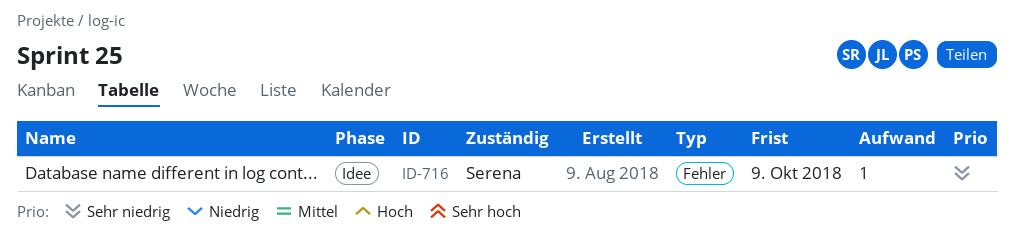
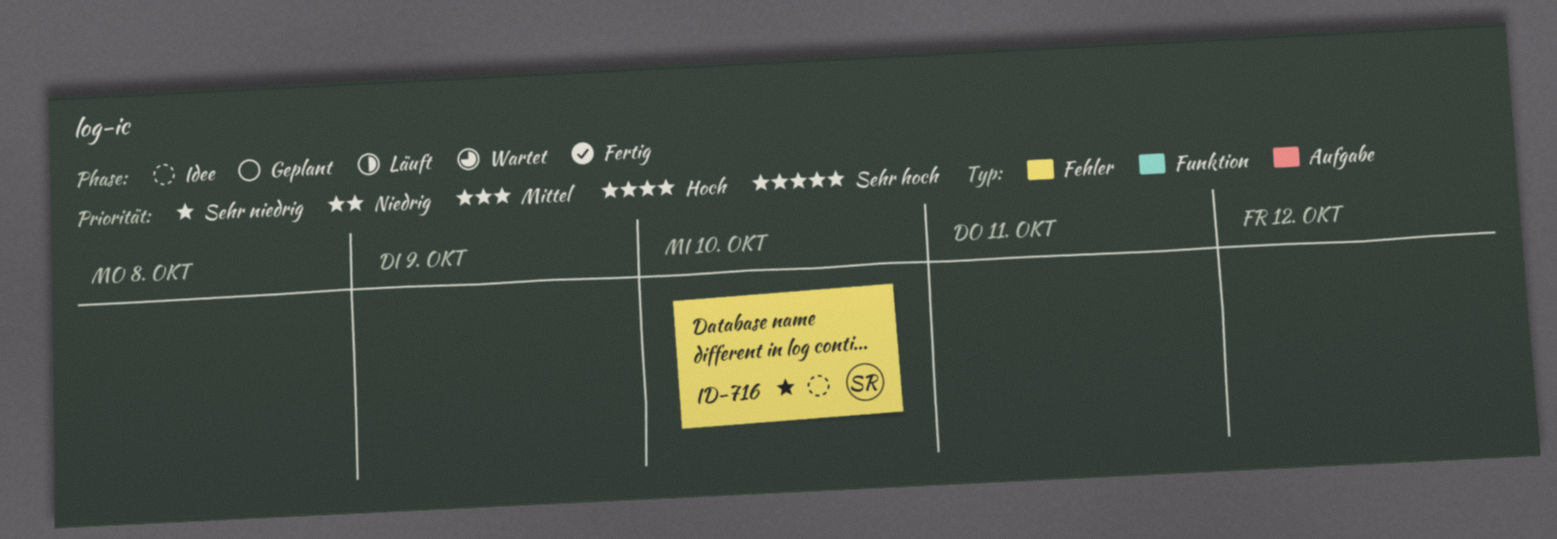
ID-716, due: Oct 9 -> Oct 10

